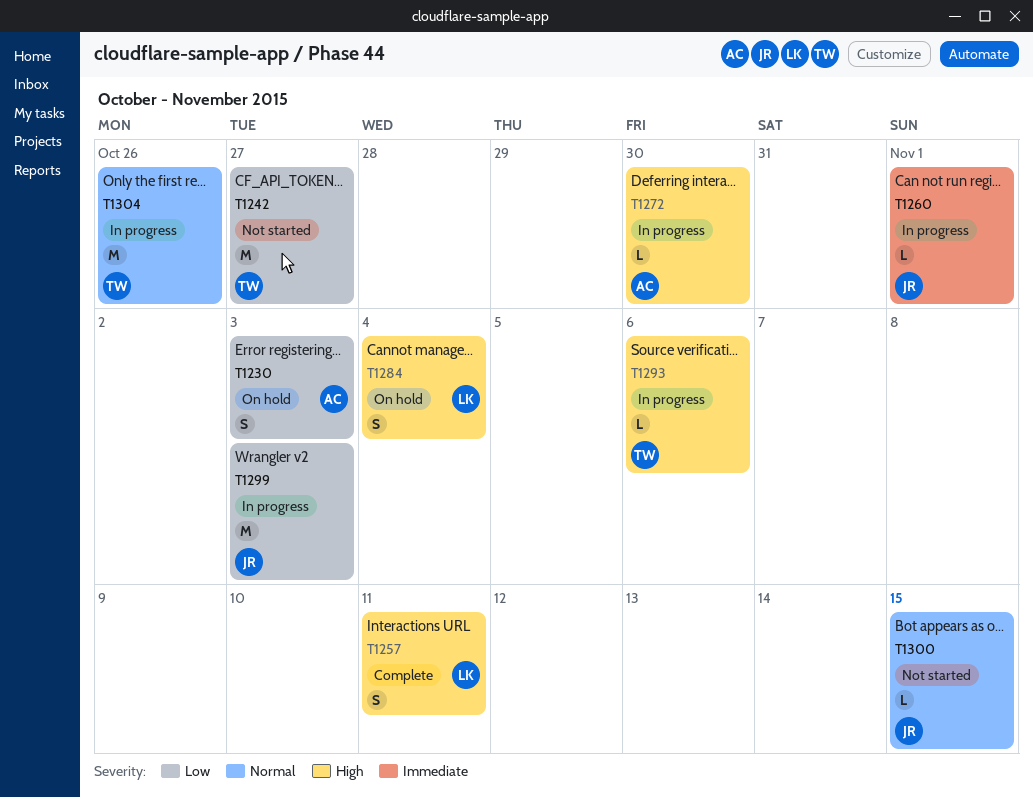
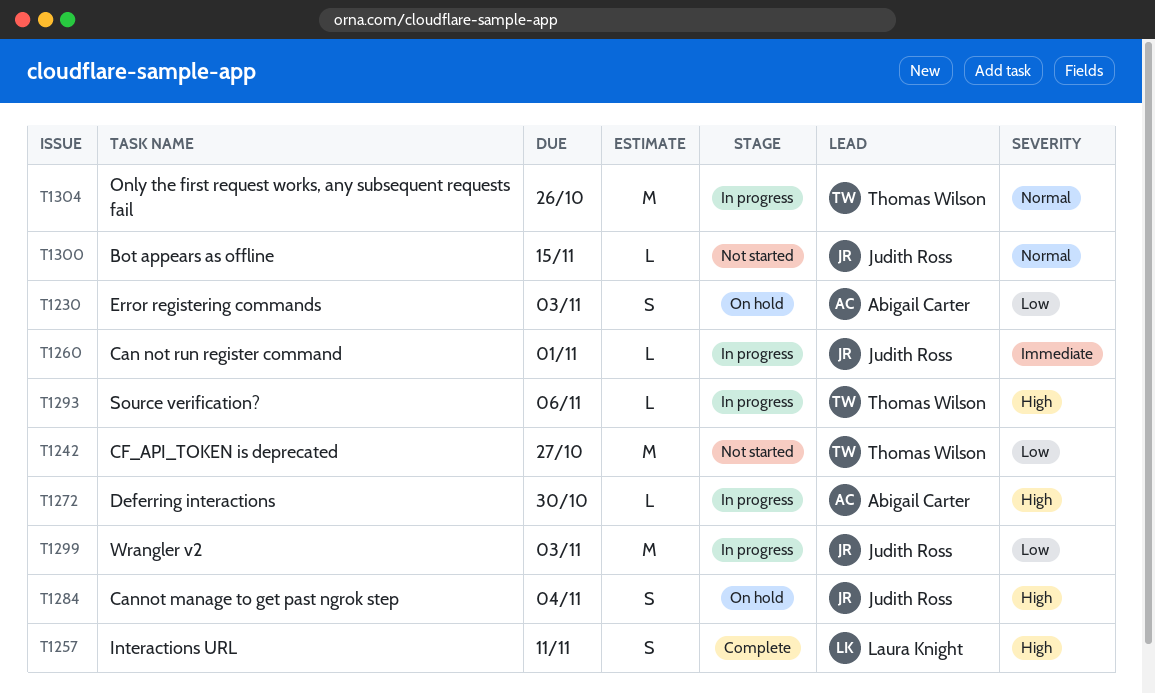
T1284, owner: Laura Knight -> Judith Ross

